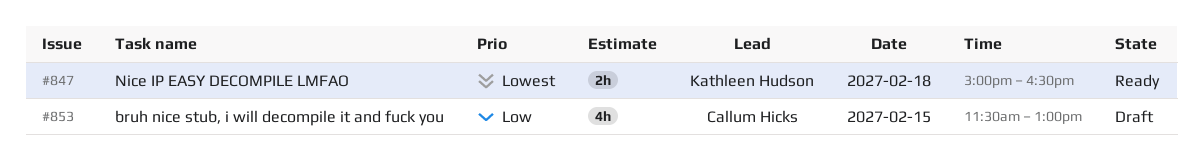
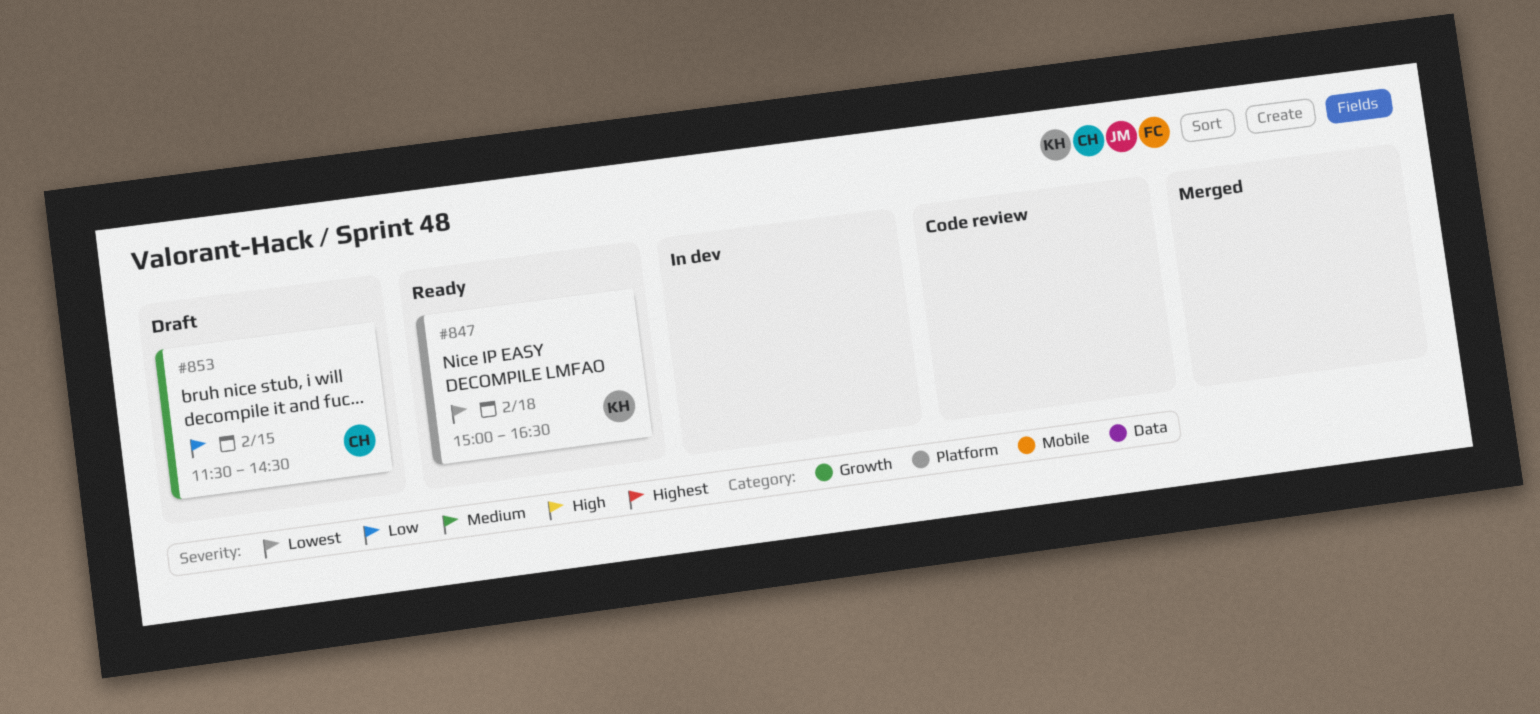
#853, ends: 13:00 -> 14:30

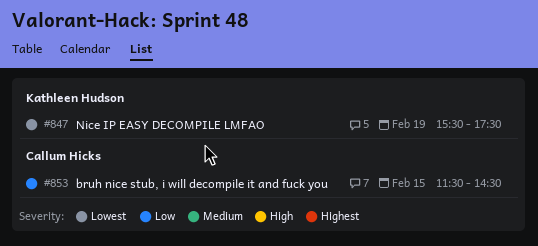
#847, day: Feb 18 -> Feb 19
#847, begins: 15:00 -> 15:30
#847, ends: 16:30 -> 17:30

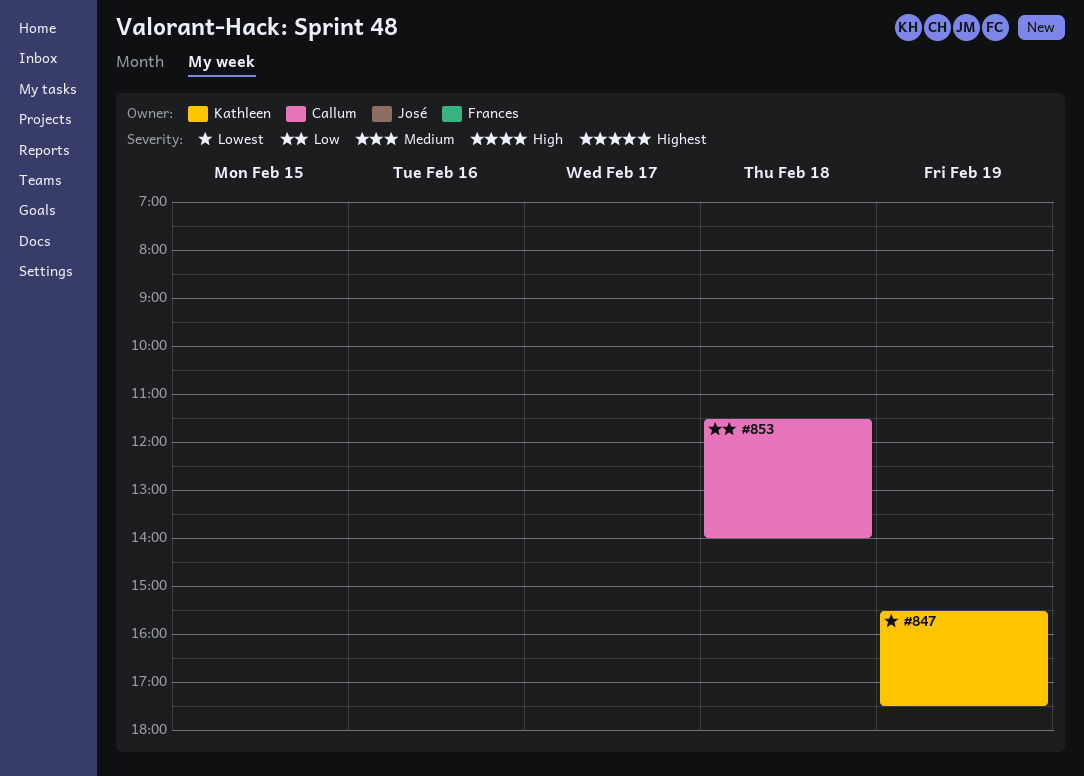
#853, day: Feb 15 -> Feb 18
#853, ends: 14:30 -> 14:00

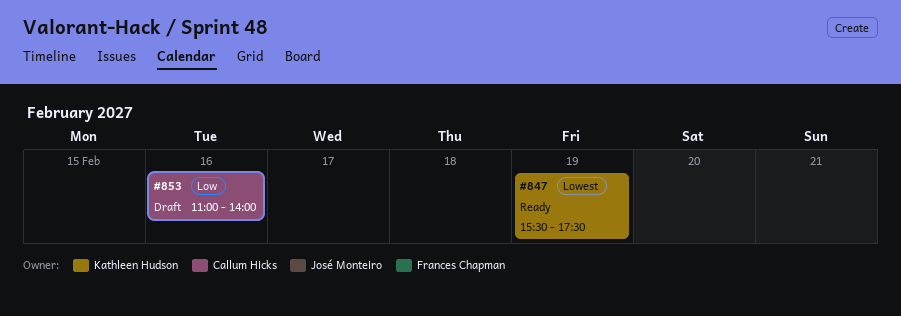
#853, day: Feb 18 -> Feb 16
#853, begins: 11:30 -> 11:00

